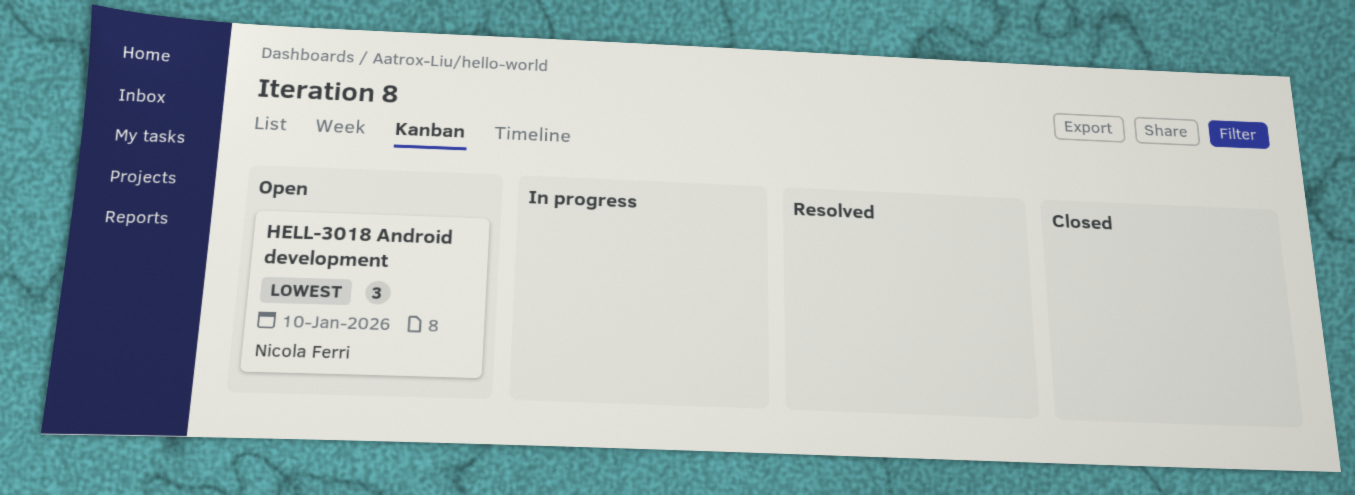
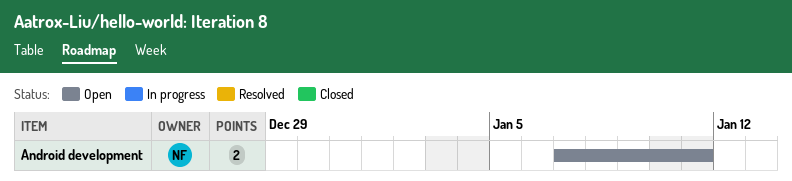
Android development, estimate: 3 -> 2
Android development, due: Jan 10 -> Jan 11

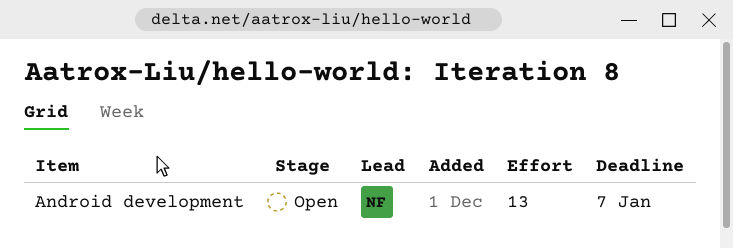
Android development, estimate: 2 -> 13
Android development, due: Jan 11 -> Jan 7

